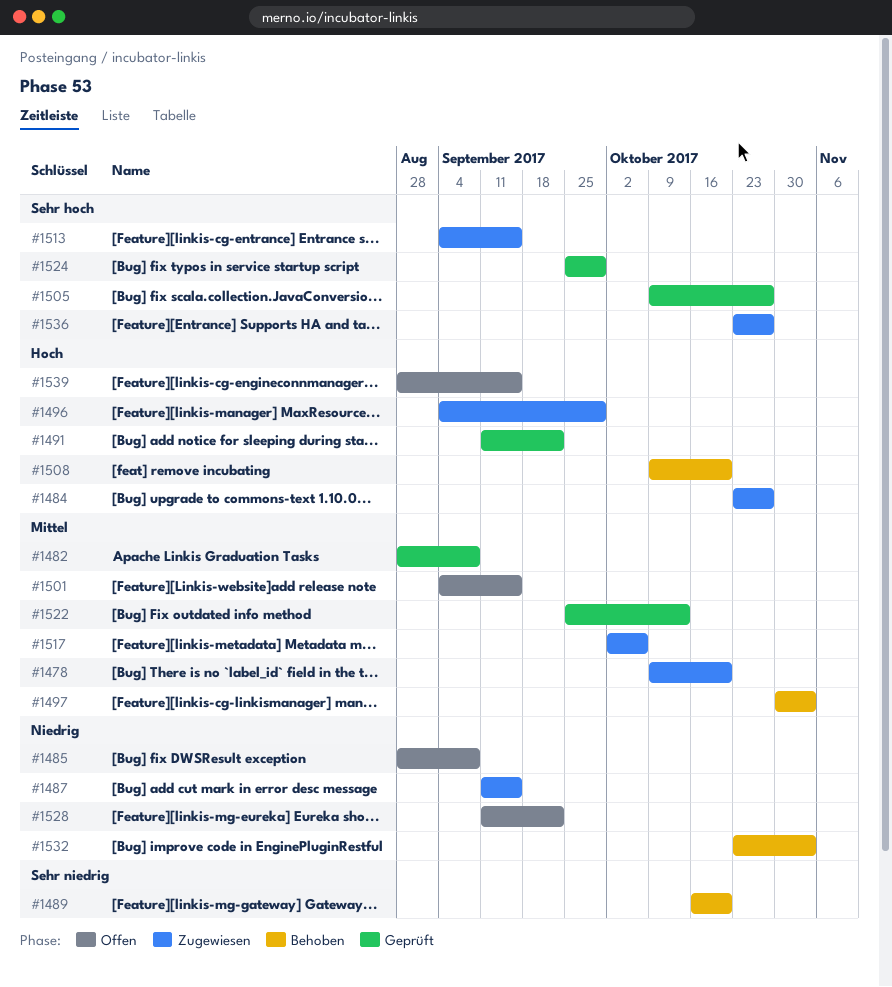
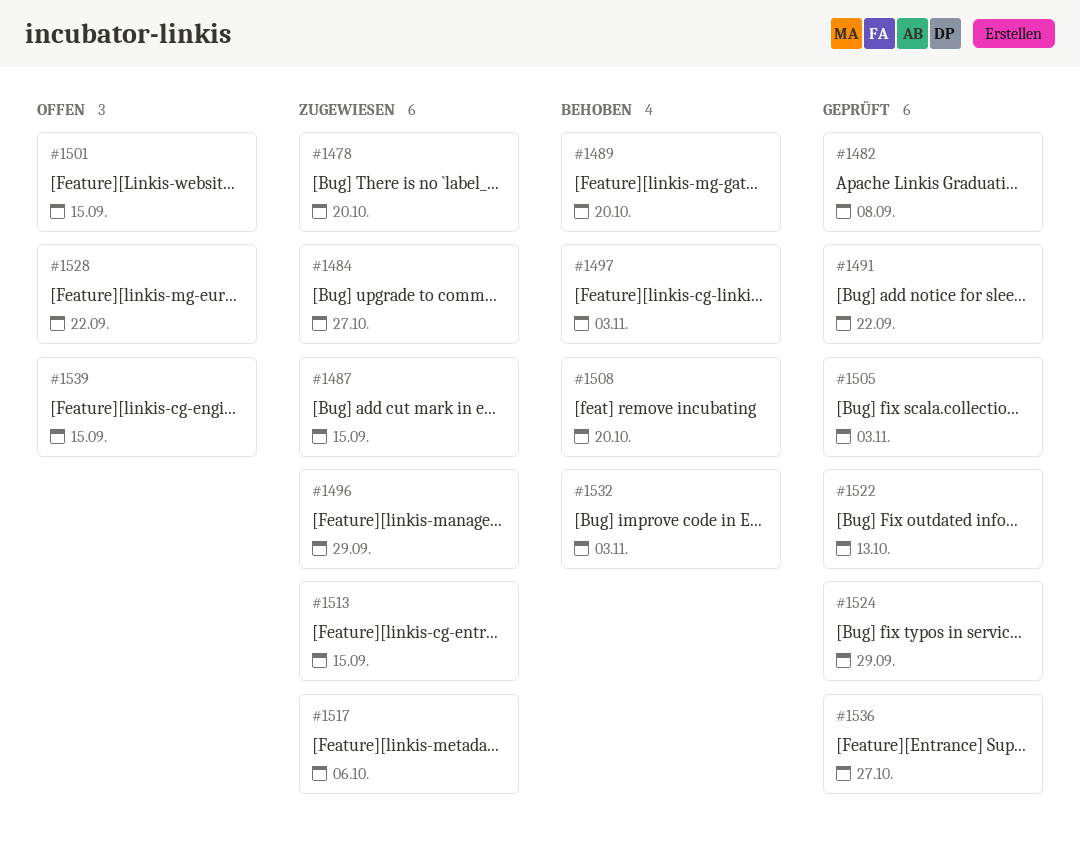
#1485: present -> none
#1505, due: Oct 27 -> Nov 3
#1536, status: Zugewiesen -> Geprüft

